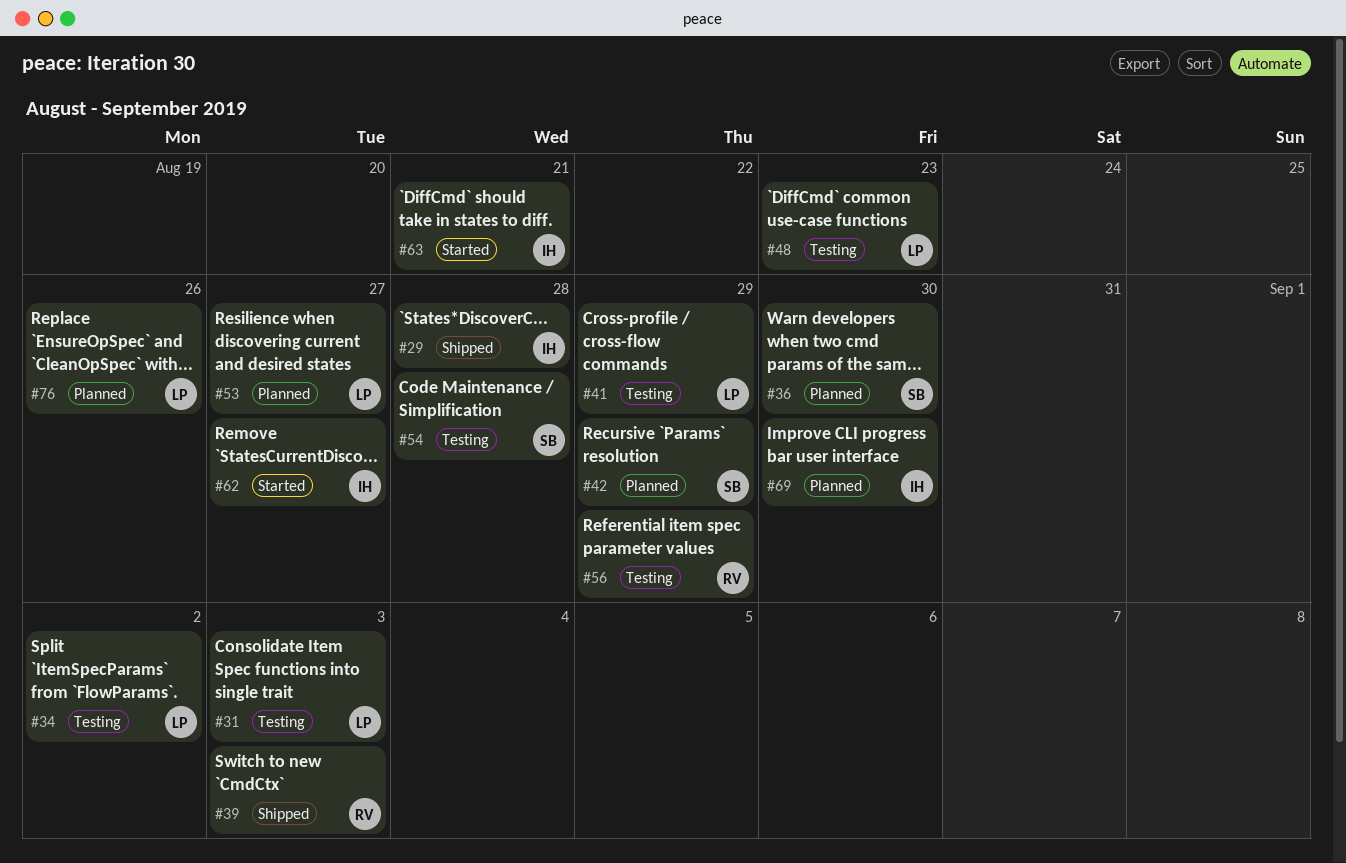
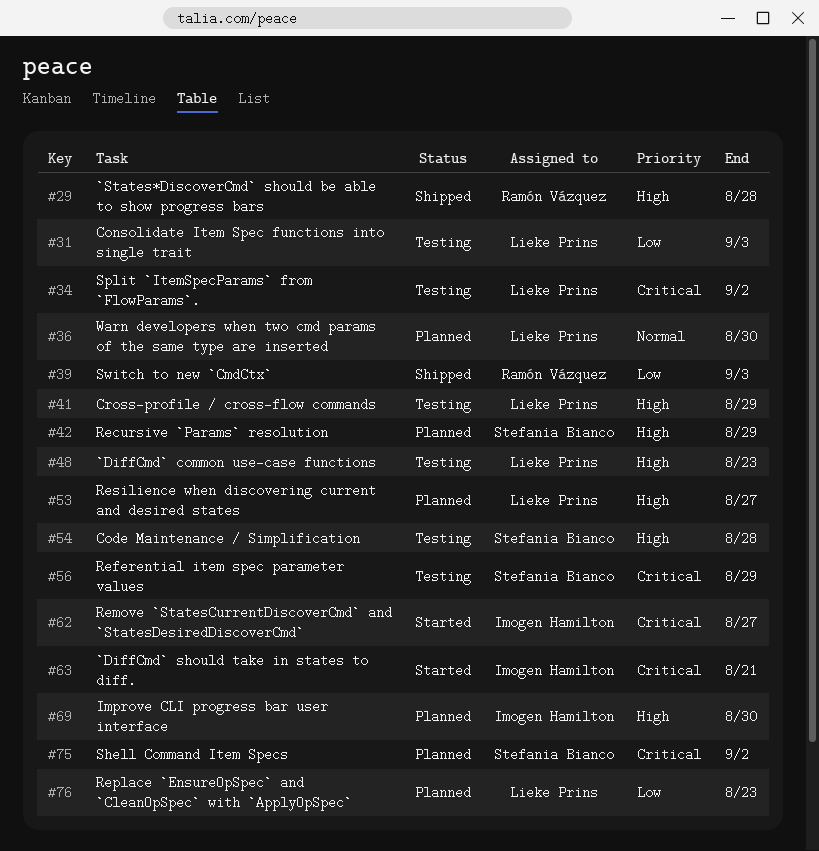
#29, owner: Imogen Hamilton -> Ramón Vázquez
#36, owner: Stefania Bianco -> Lieke Prins
#56, owner: Ramón Vázquez -> Stefania Bianco
#75: none -> present
#76, due: Aug 26 -> Aug 23

